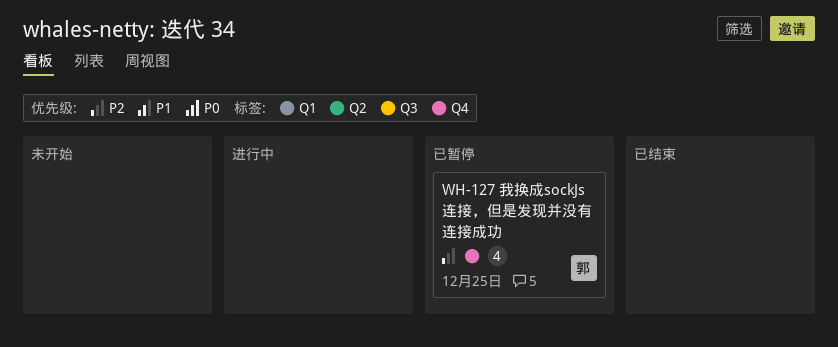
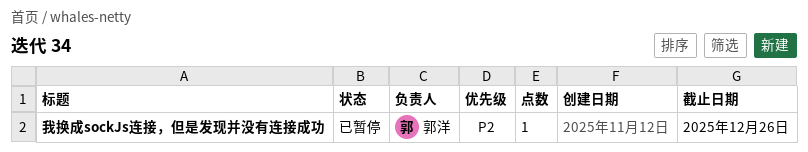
我换成sockJs连接，但是发现并没有连接成功, estimate: 4 -> 1
我换成sockJs连接，但是发现并没有连接成功, due: Dec 25 -> Dec 26

